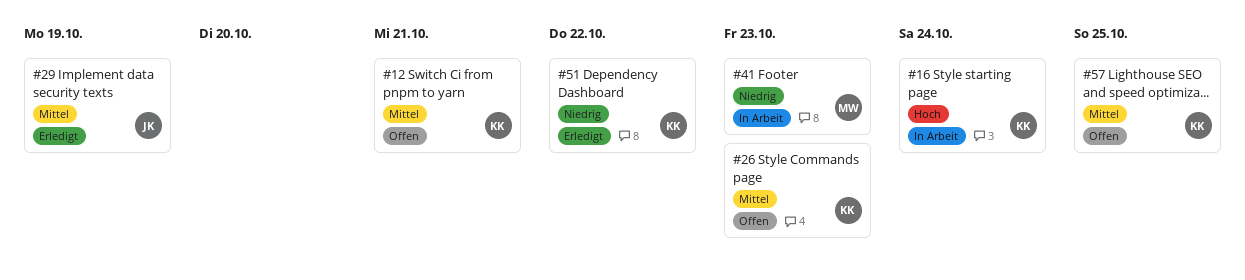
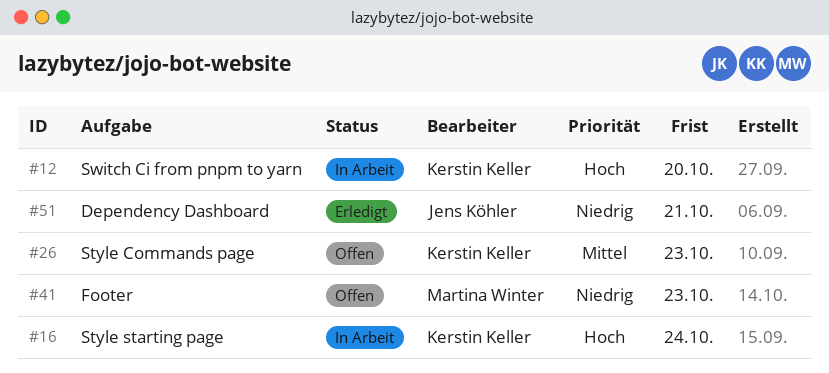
#12, status: Offen -> In Arbeit
#12, priority: Mittel -> Hoch
#12, due: Oct 21 -> Oct 20
#29: present -> none
#41, status: In Arbeit -> Offen
#51, owner: Kerstin Keller -> Jens Köhler
#51, due: Oct 22 -> Oct 21
#57: present -> none

